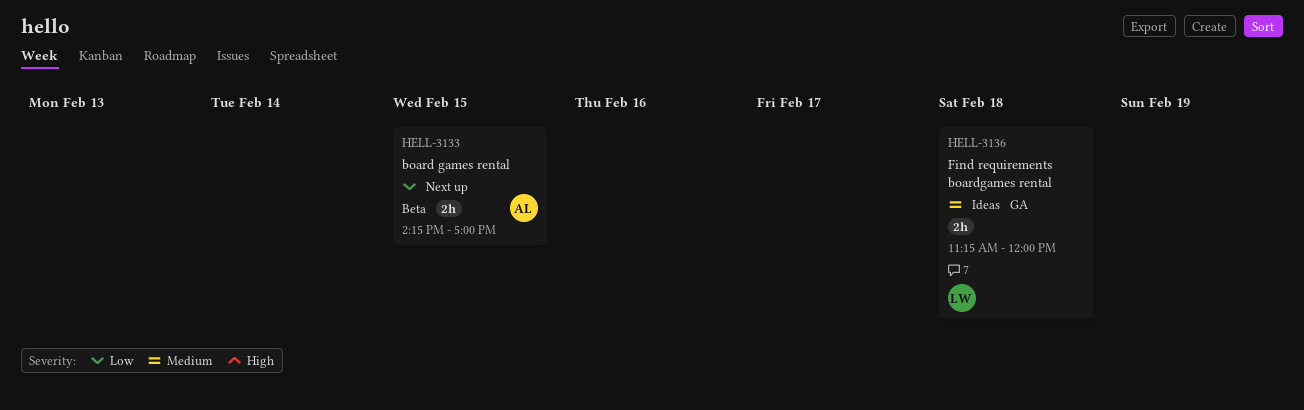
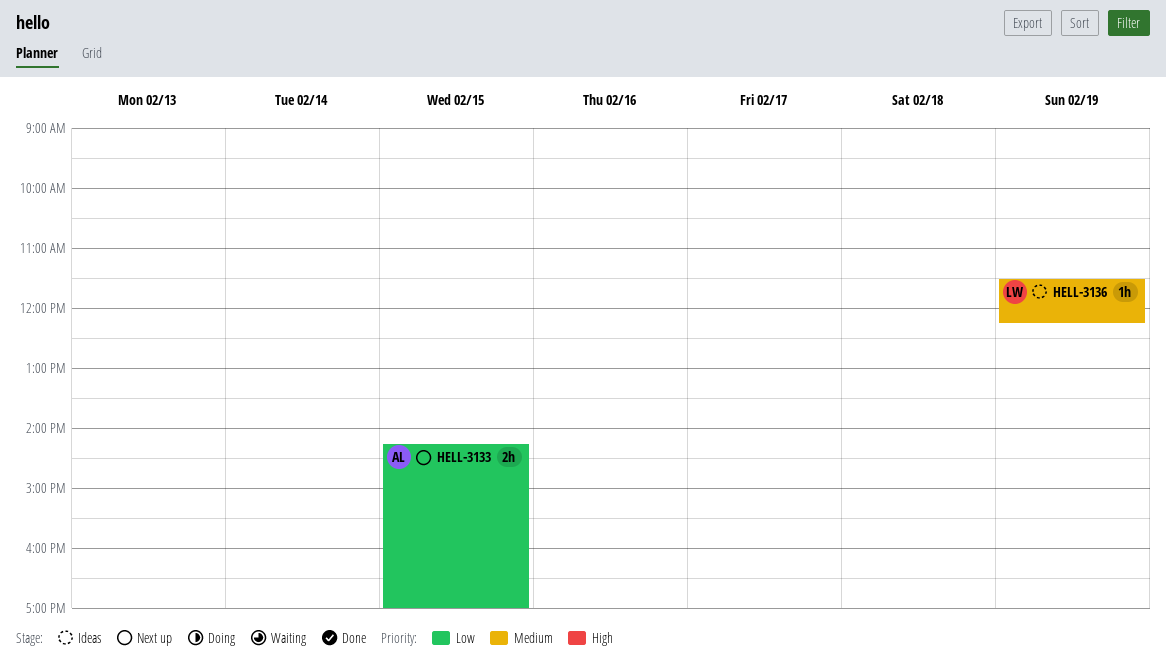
HELL-3136, estimate: 2h -> 1h
HELL-3136, day: Feb 18 -> Feb 19
HELL-3136, begins: 11:15 -> 11:30
HELL-3136, ends: 12:00 -> 12:15

